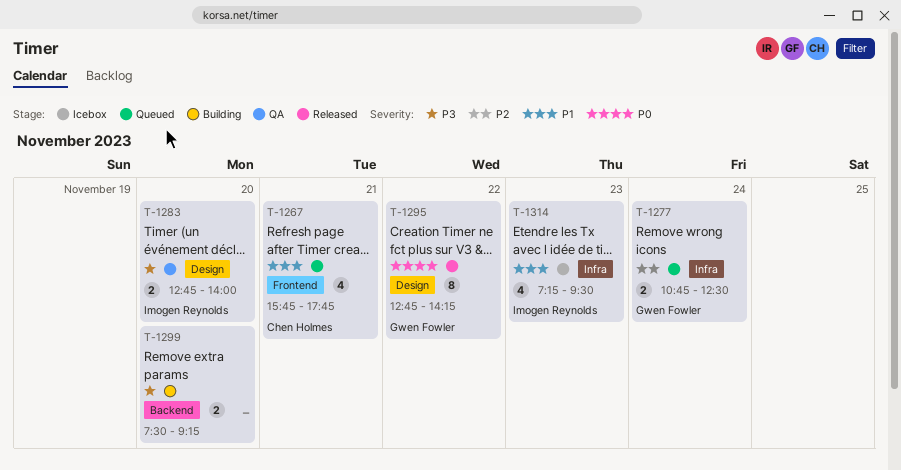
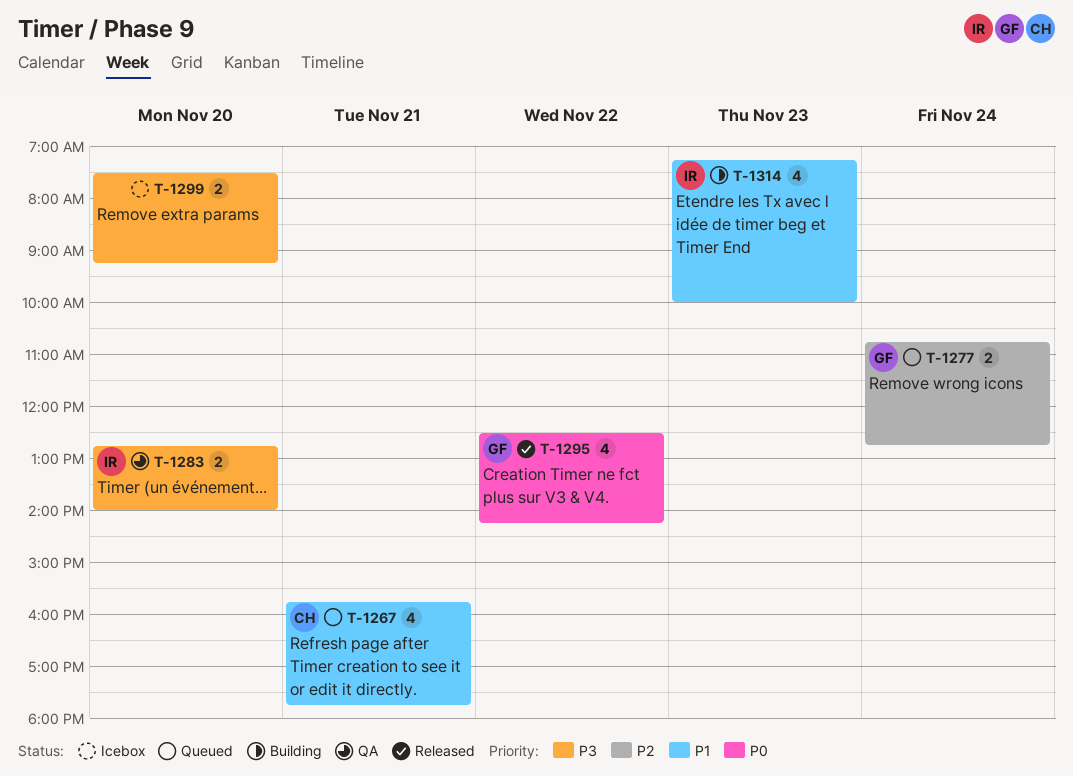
T-1277, ends: 12:30 -> 12:45
T-1295, estimate: 8 -> 4
T-1295, begins: 12:45 -> 12:30
T-1299, status: Building -> Icebox
T-1314, status: Icebox -> Building
T-1314, ends: 09:30 -> 10:00

